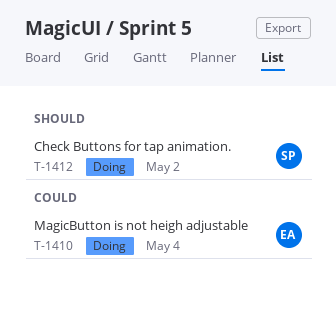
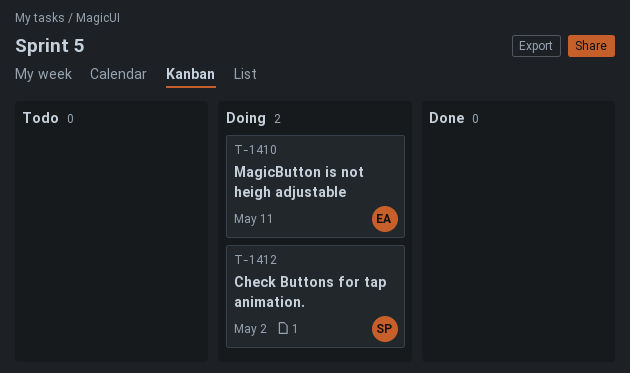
T-1410, due: May 4 -> May 11

